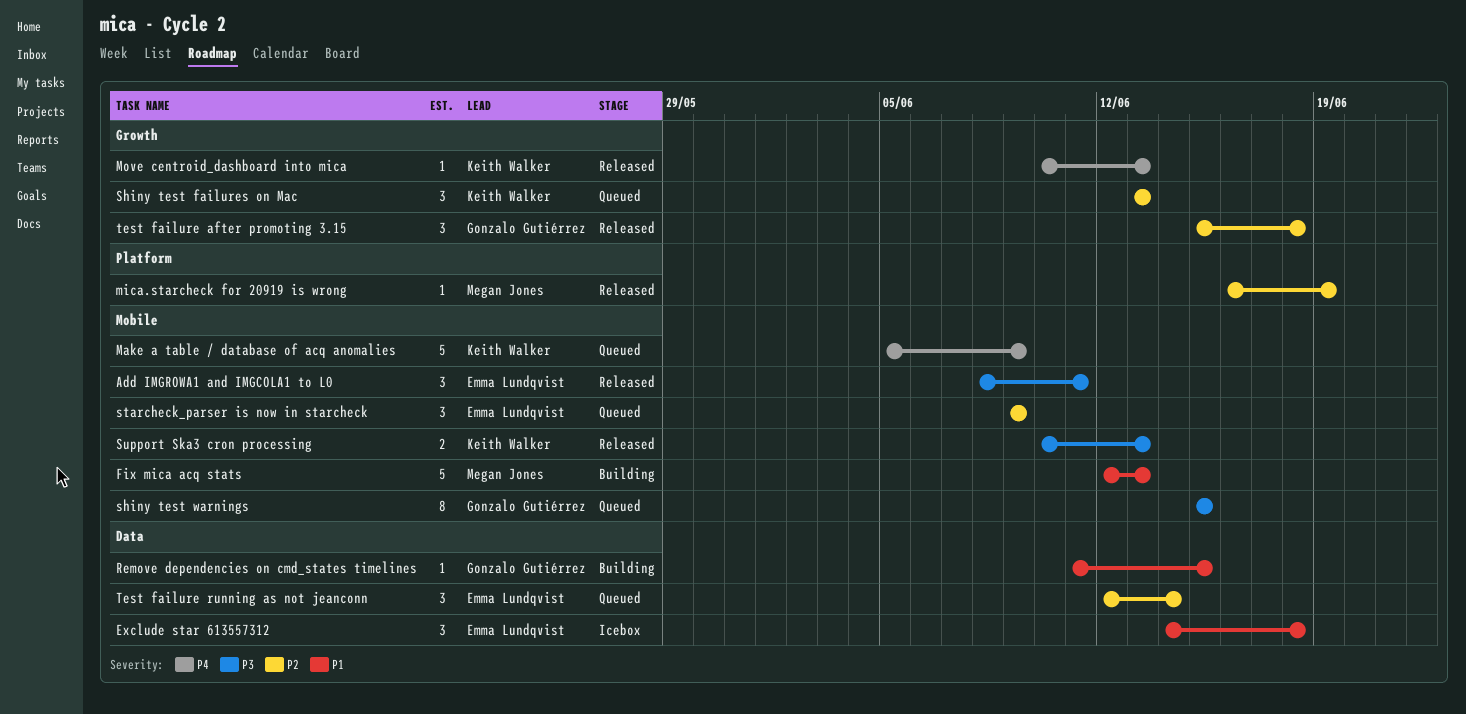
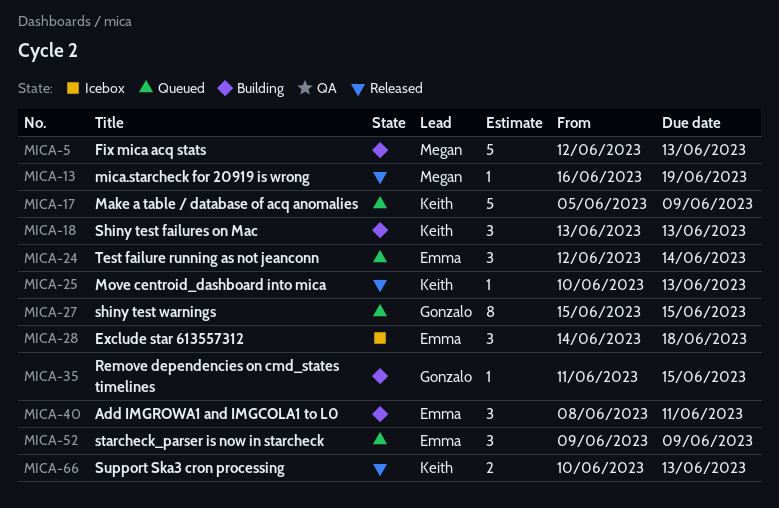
Add IMGROWA1 and IMGCOLA1 to L0, status: Released -> Building
Shiny test failures on Mac, status: Queued -> Building
test failure after promoting 3.15: present -> none

